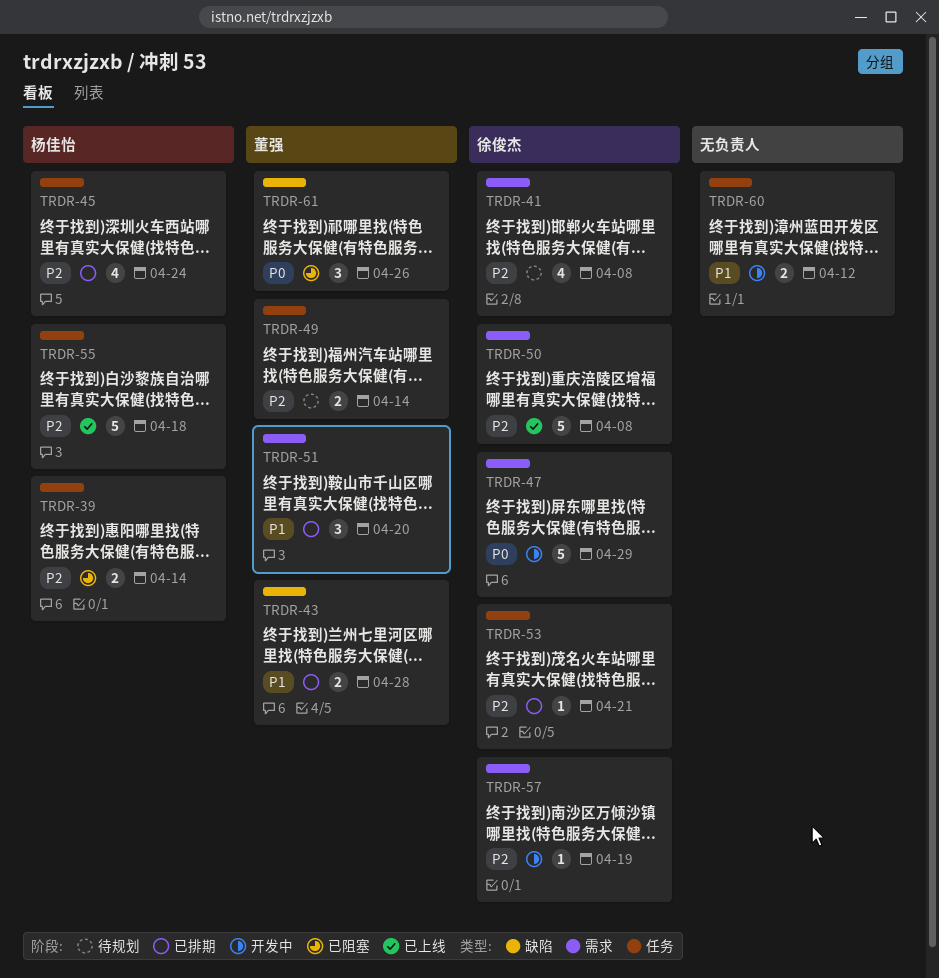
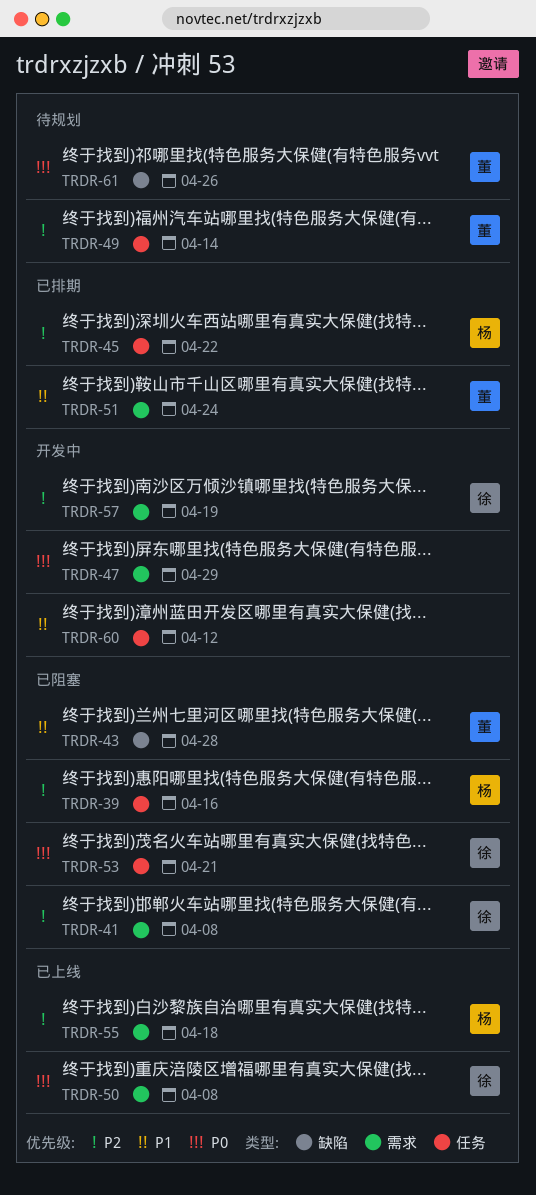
TRDR-39, due: Apr 14 -> Apr 16
TRDR-41, status: 待规划 -> 已阻塞
TRDR-43, status: 已排期 -> 已阻塞
TRDR-45, due: Apr 24 -> Apr 22
TRDR-47, owner: 徐俊杰 -> none
TRDR-50, priority: P2 -> P0
TRDR-51, due: Apr 20 -> Apr 24
TRDR-53, status: 已排期 -> 已阻塞
TRDR-53, priority: P2 -> P0
TRDR-55, label: 任务 -> 需求
TRDR-61, status: 已阻塞 -> 待规划

